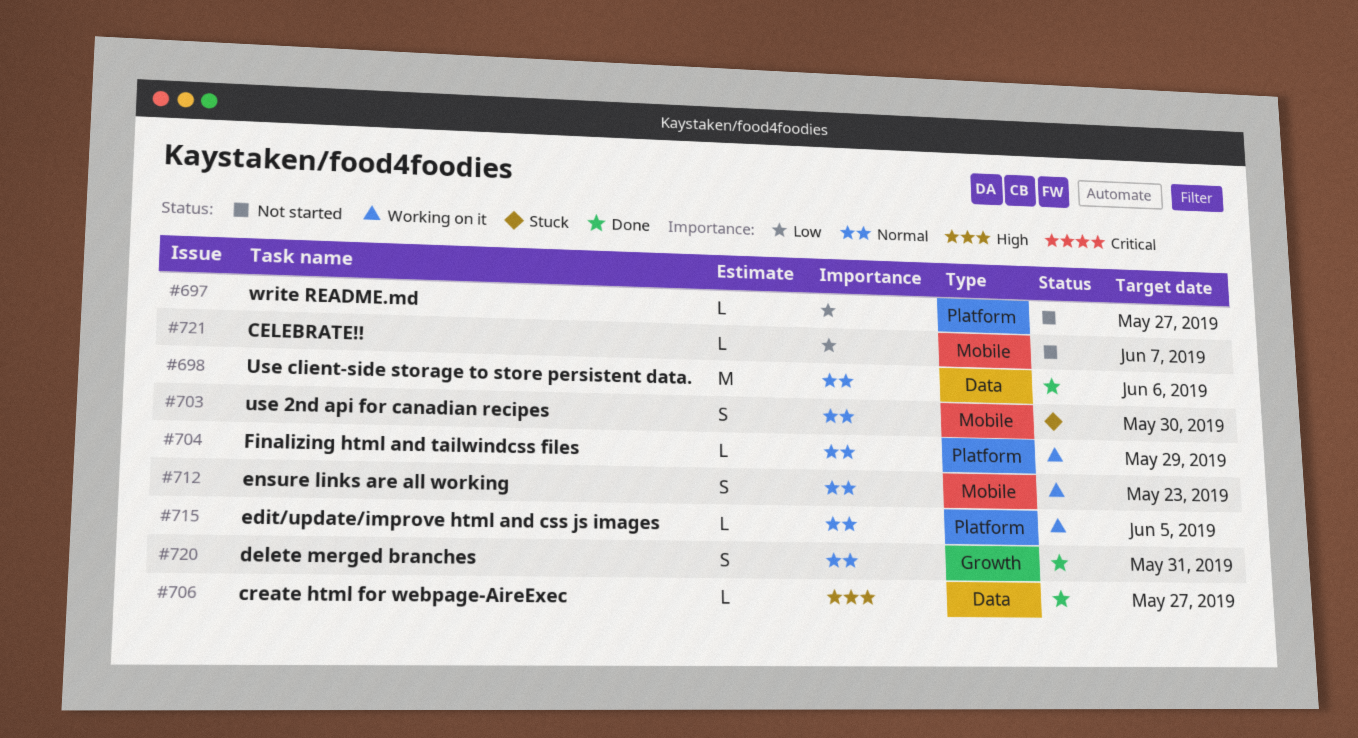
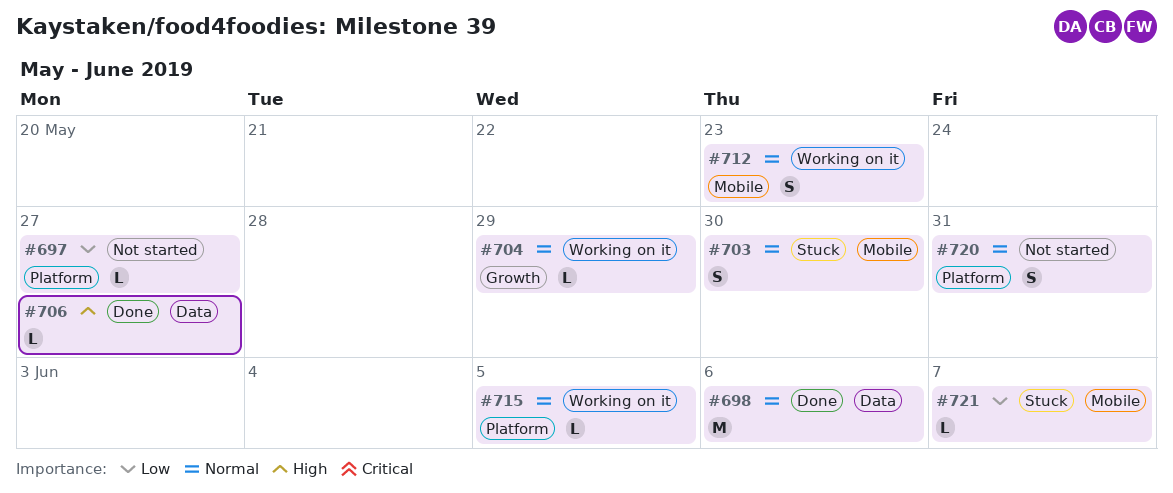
#704, label: Platform -> Growth
#720, status: Done -> Not started
#720, label: Growth -> Platform
#721, status: Not started -> Stuck

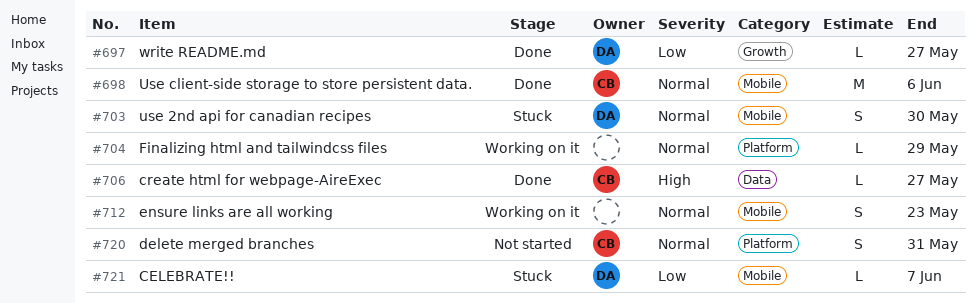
#697, status: Not started -> Done
#697, label: Platform -> Growth
#698, label: Data -> Mobile
#704, label: Growth -> Platform
#715: present -> none

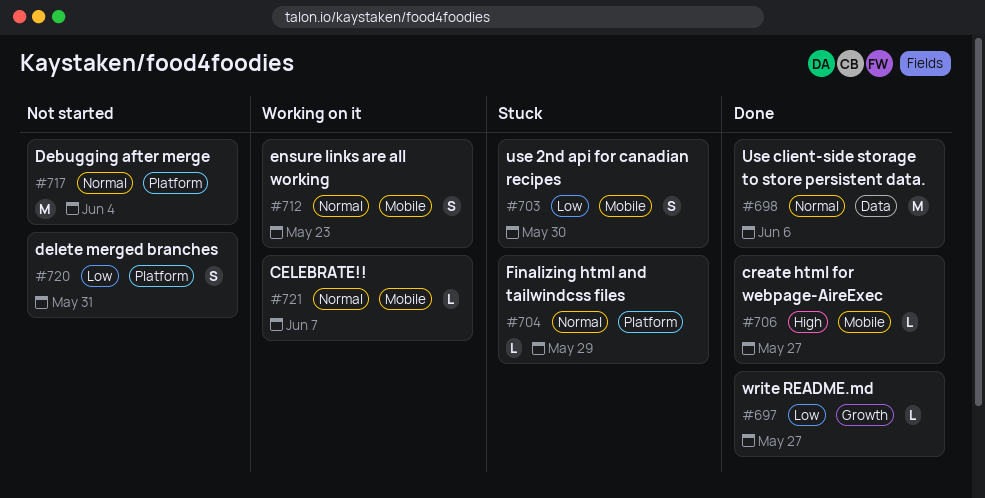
#698, label: Mobile -> Data
#703, priority: Normal -> Low
#704, status: Working on it -> Stuck
#706, label: Data -> Mobile
#717: none -> present
#720, priority: Normal -> Low
#721, status: Stuck -> Working on it
#721, priority: Low -> Normal

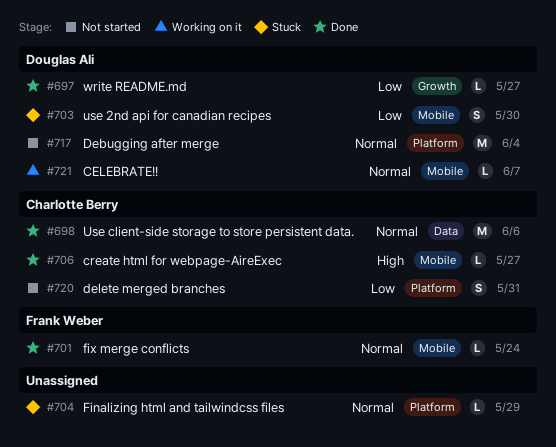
#701: none -> present
#712: present -> none

